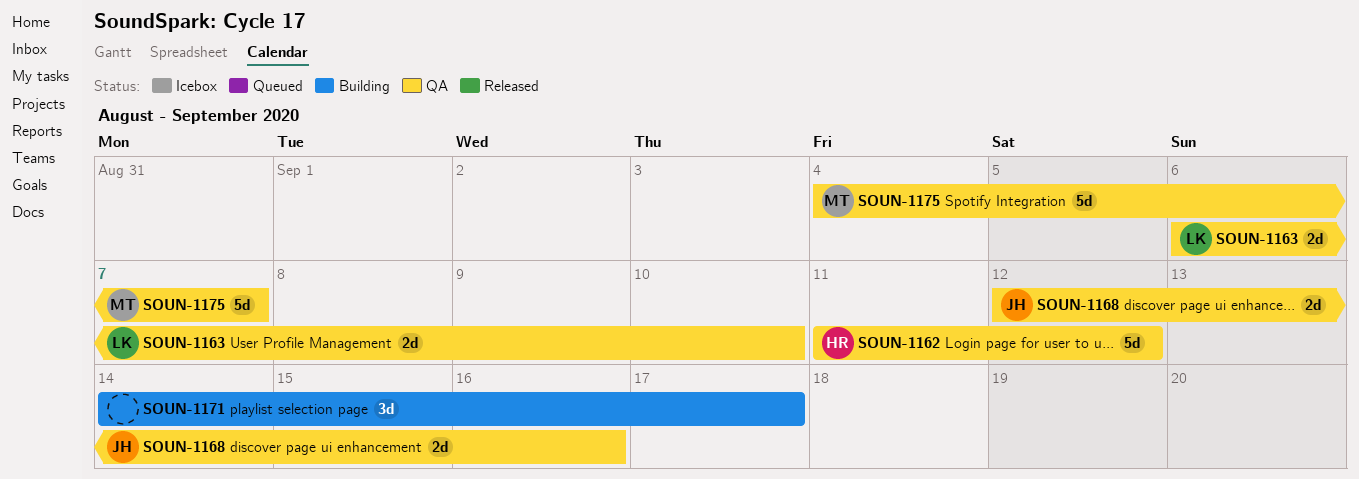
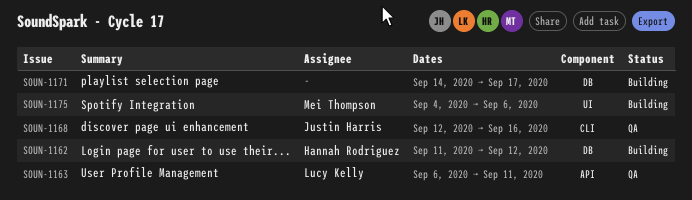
SOUN-1162, status: QA -> Building
SOUN-1163, due: Sep 10 -> Sep 11
SOUN-1175, status: QA -> Building
SOUN-1175, due: Sep 7 -> Sep 6

